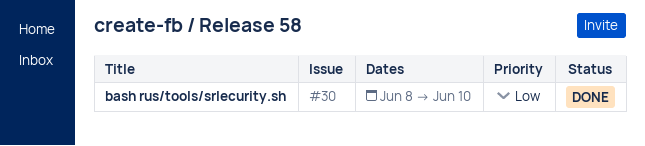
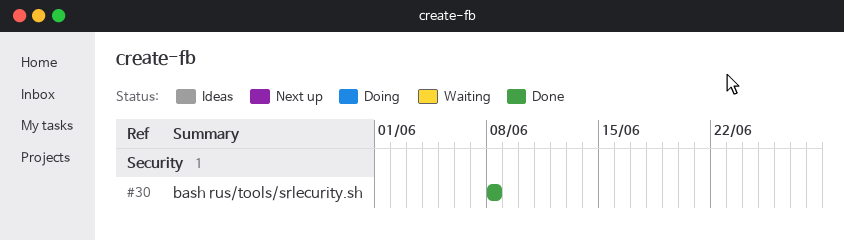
#30, due: Jun 10 -> Jun 8

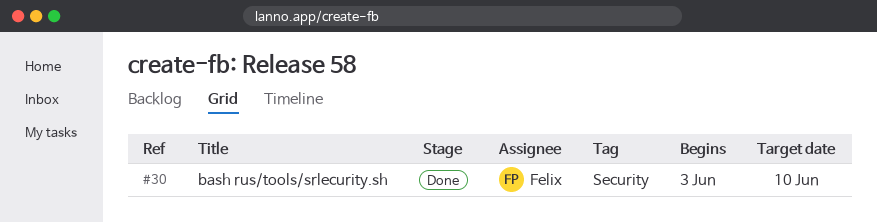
#30, start: Jun 8 -> Jun 3
#30, due: Jun 8 -> Jun 10

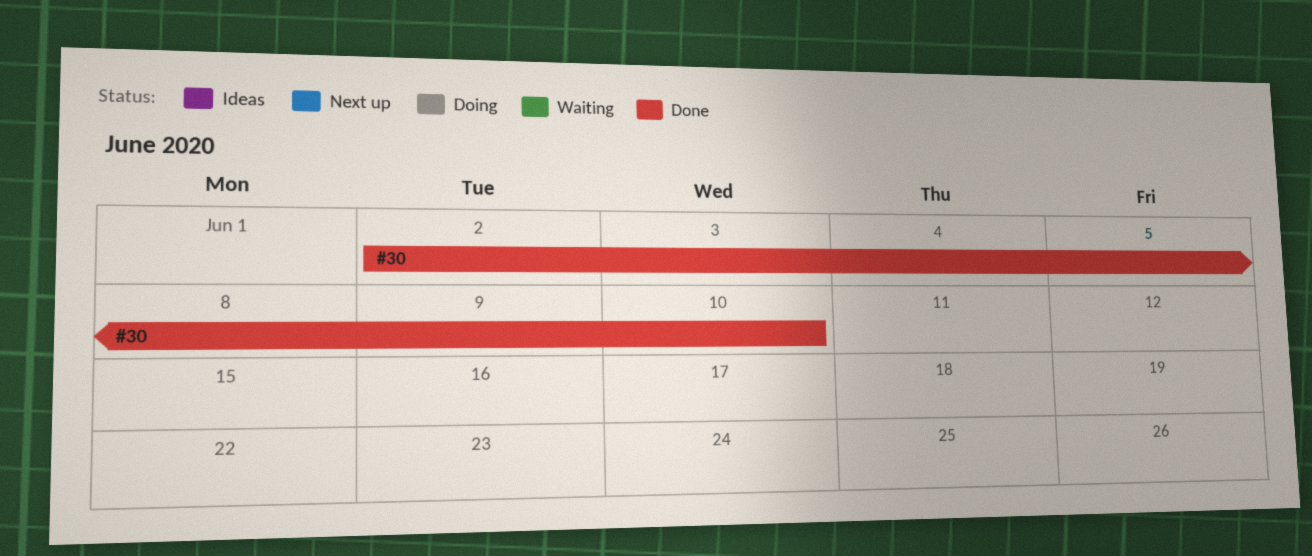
#30, start: Jun 3 -> Jun 2

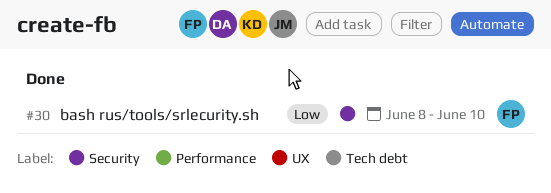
#30, start: Jun 2 -> Jun 8

